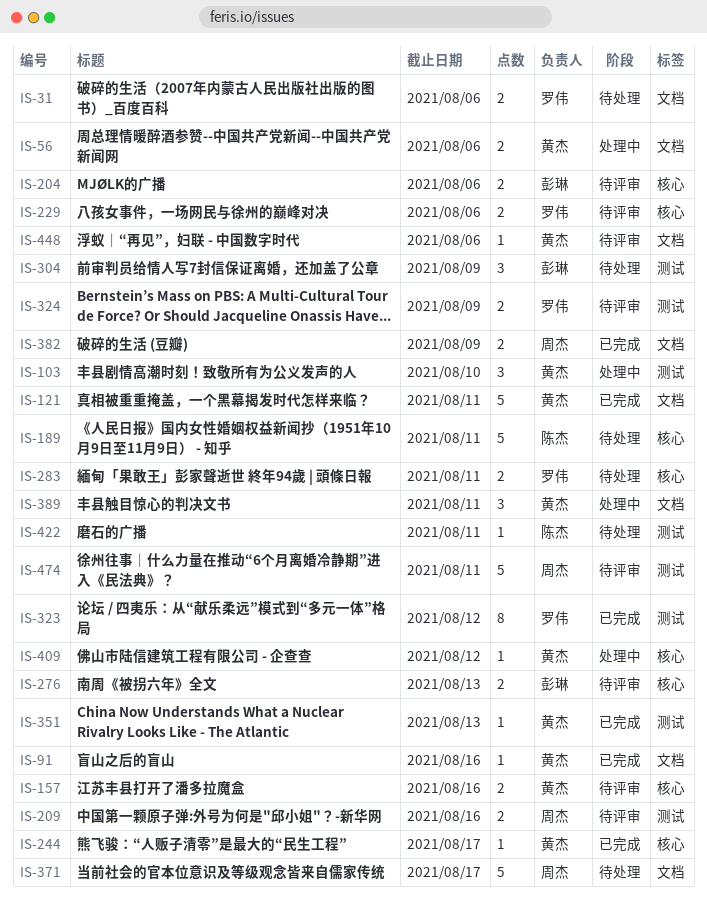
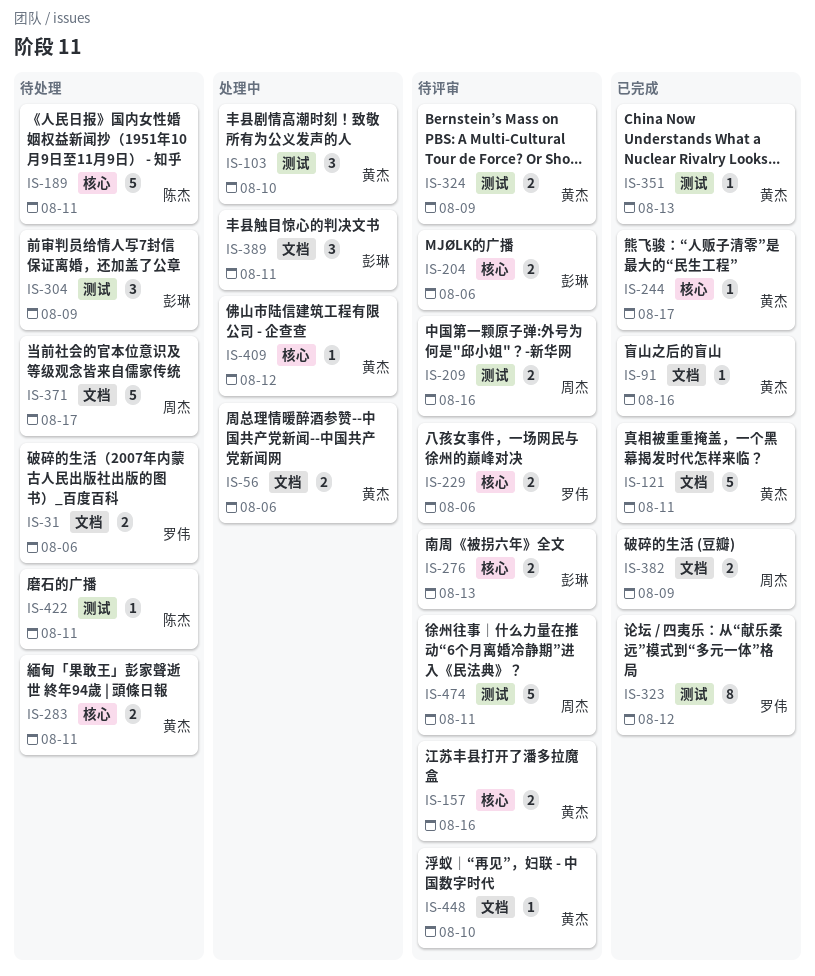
IS-283, owner: 罗伟 -> 黄杰
IS-324, owner: 罗伟 -> 黄杰
IS-389, owner: 黄杰 -> 彭琳
IS-448, due: Aug 6 -> Aug 10

